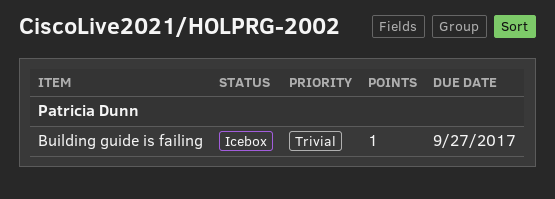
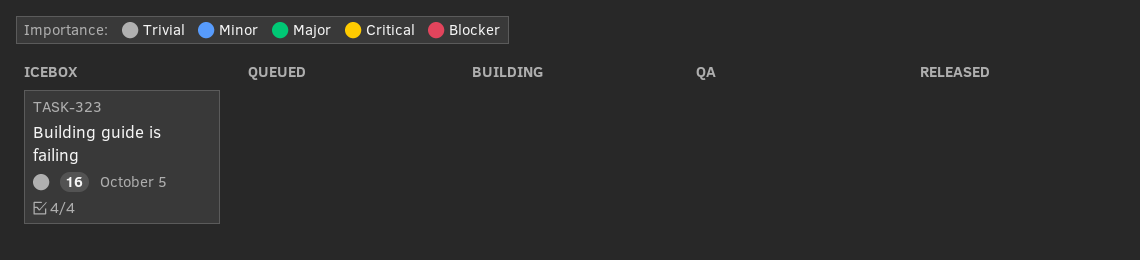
Building guide is failing, estimate: 1 -> 16
Building guide is failing, due: Sep 27 -> Oct 5

